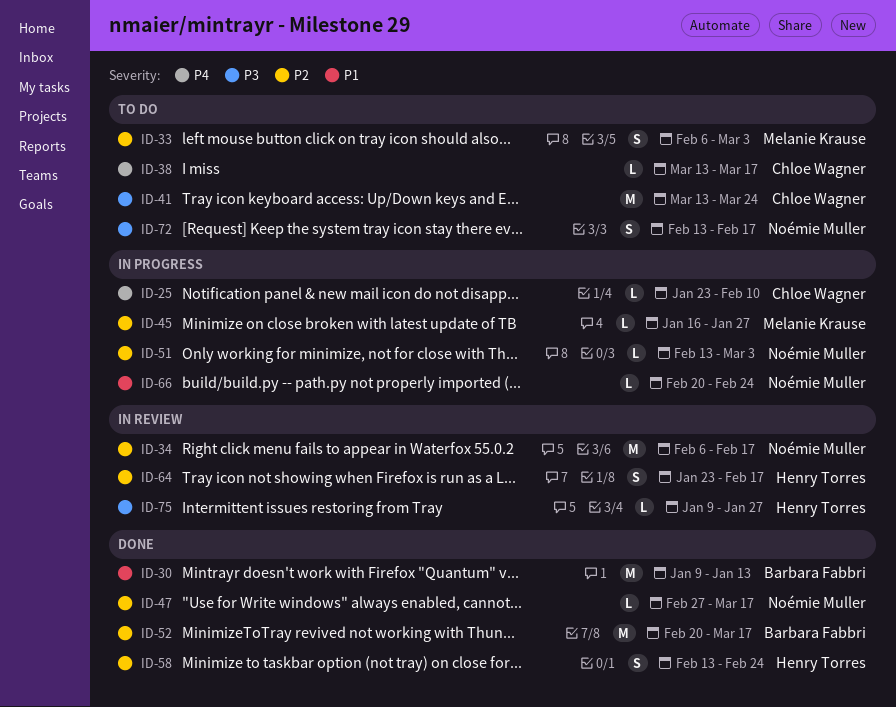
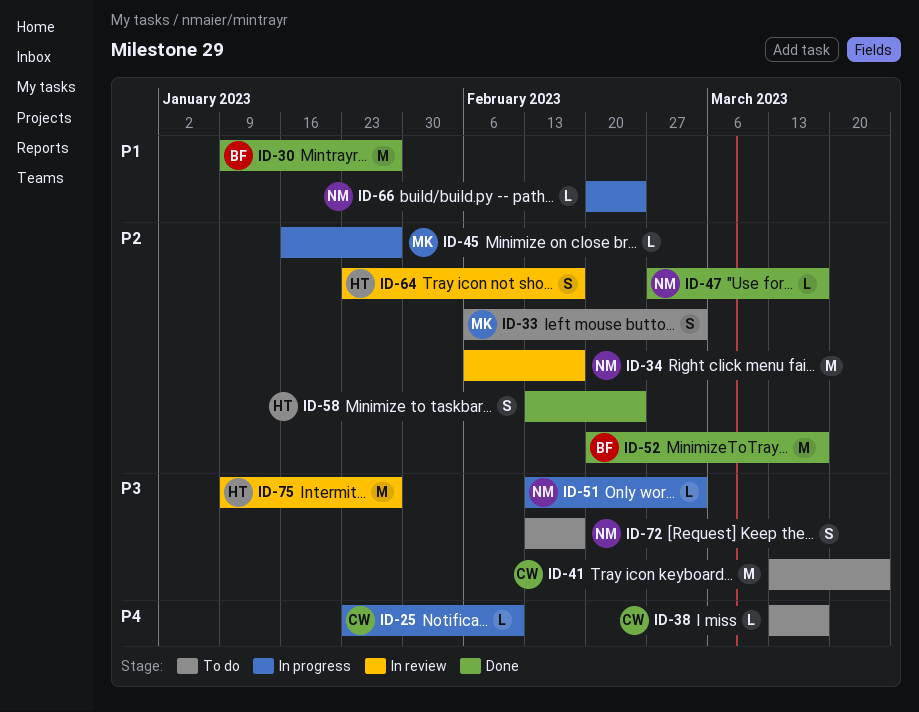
ID-30, due: Jan 13 -> Jan 27
ID-51, priority: P2 -> P3
ID-75, estimate: L -> M

